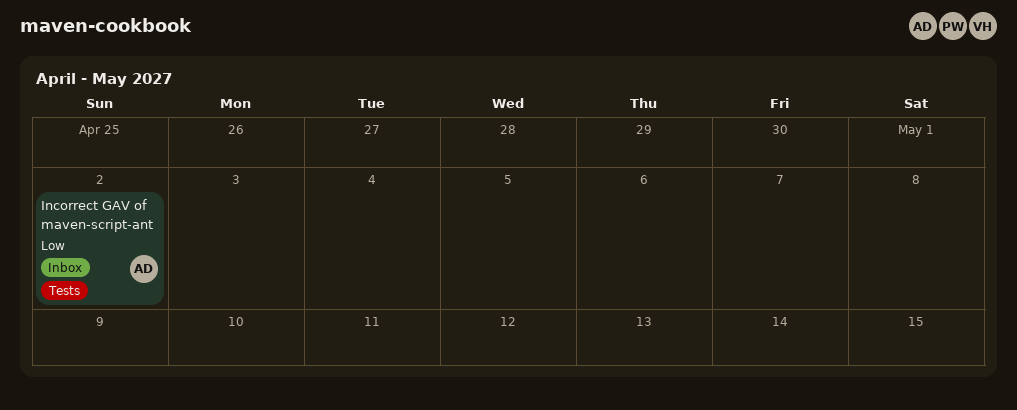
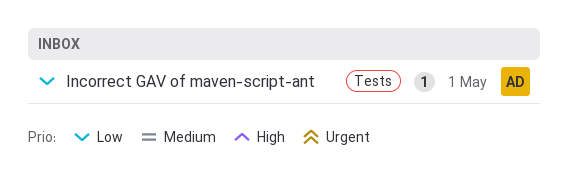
Incorrect GAV of maven-script-ant, due: May 2 -> May 1

